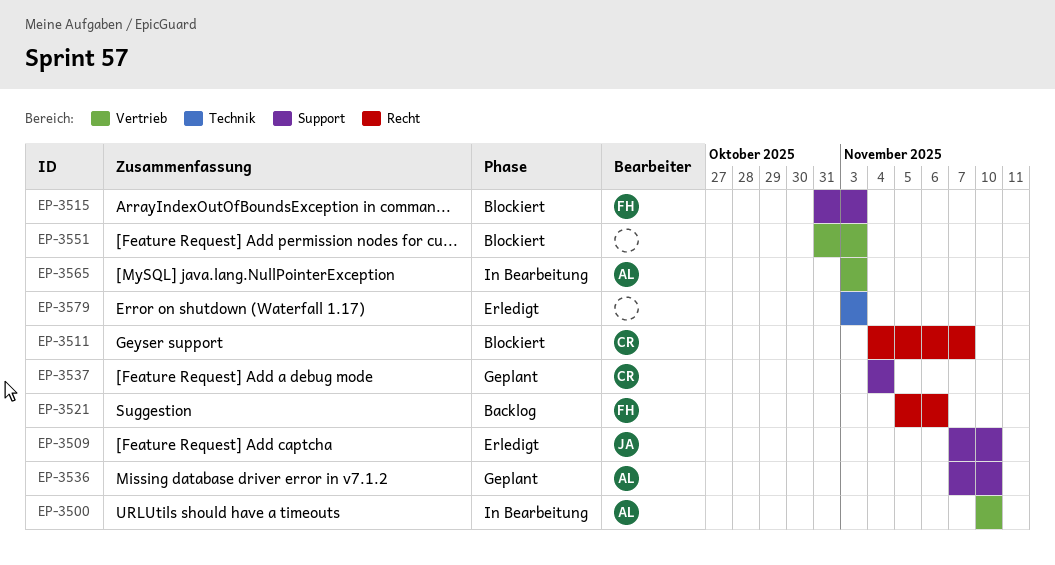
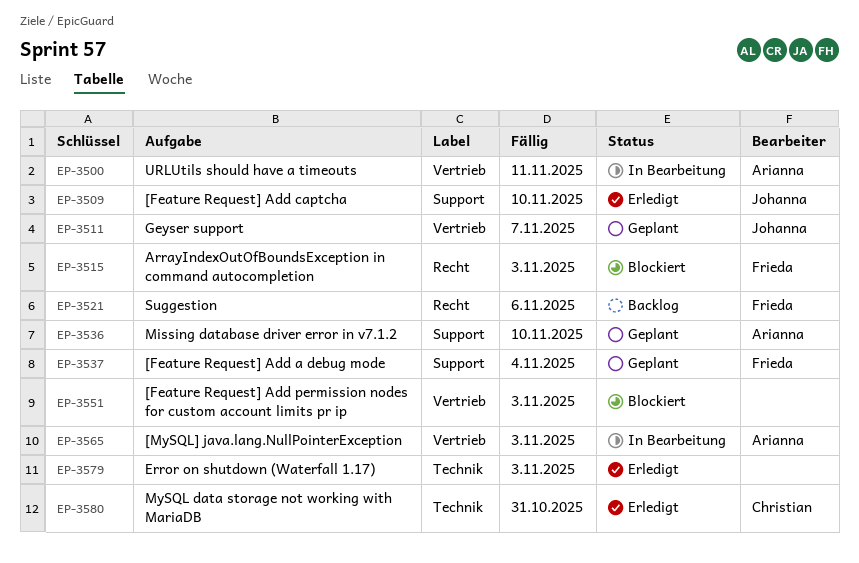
EP-3500, due: Nov 10 -> Nov 11
EP-3511, status: Blockiert -> Geplant
EP-3511, owner: Christian -> Johanna
EP-3511, label: Recht -> Vertrieb
EP-3515, label: Support -> Recht
EP-3537, owner: Christian -> Frieda
EP-3580: none -> present

